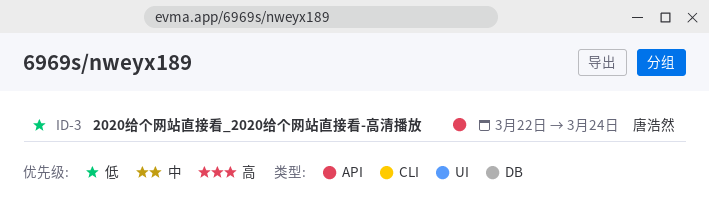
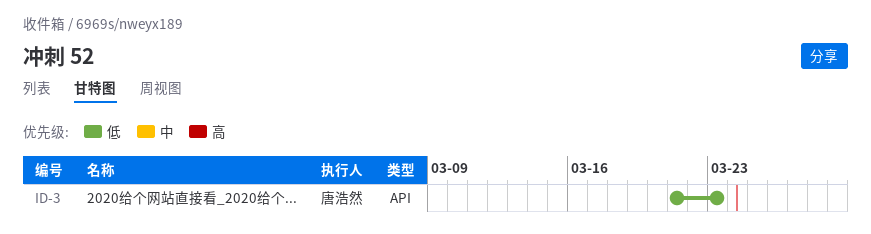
ID-3, start: Mar 22 -> Mar 21
ID-3, due: Mar 24 -> Mar 23

